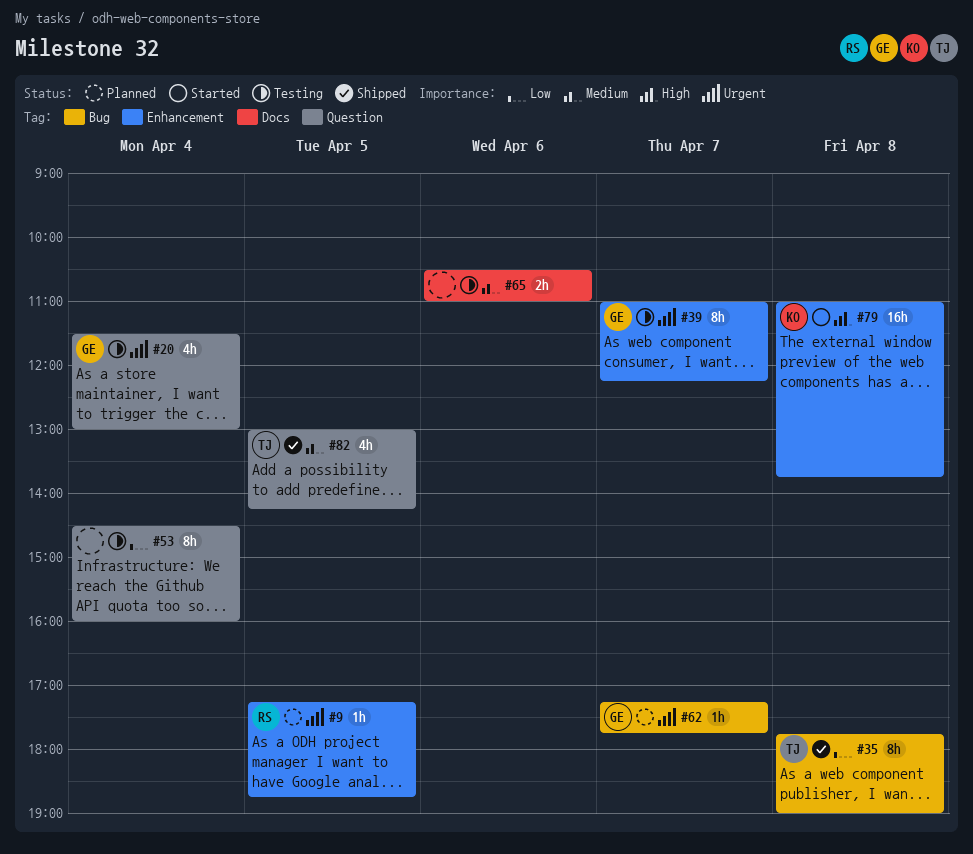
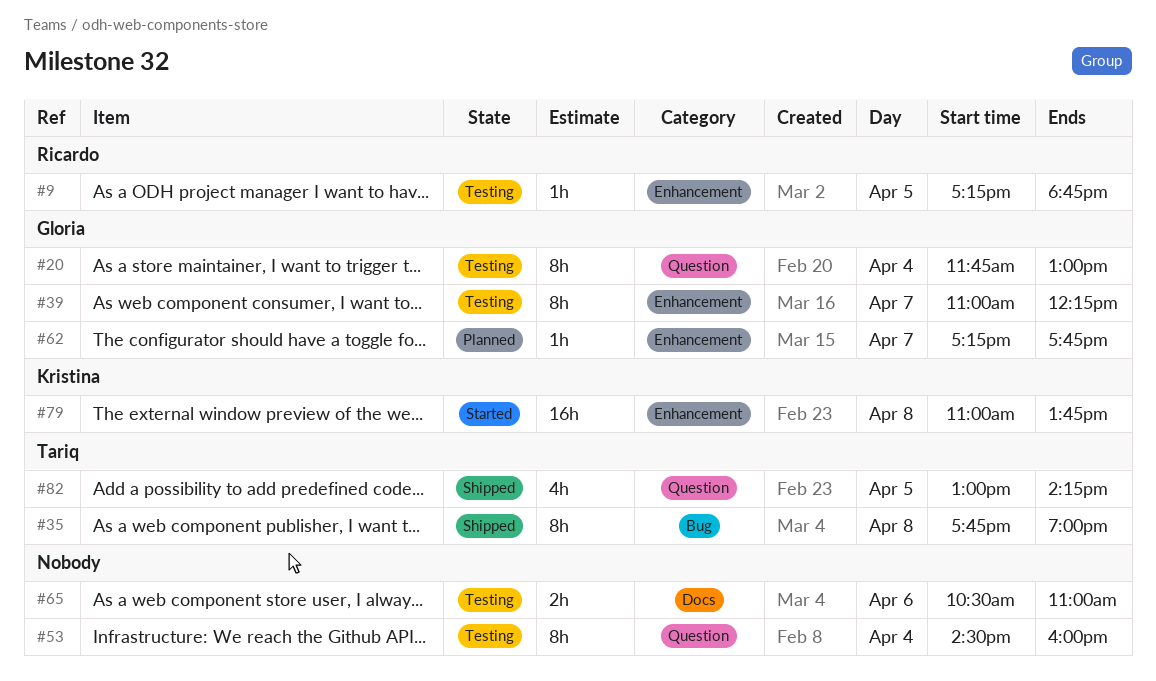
#9, status: Planned -> Testing
#20, estimate: 4h -> 8h
#20, begins: 11:30 -> 11:45
#62, label: Bug -> Enhancement

